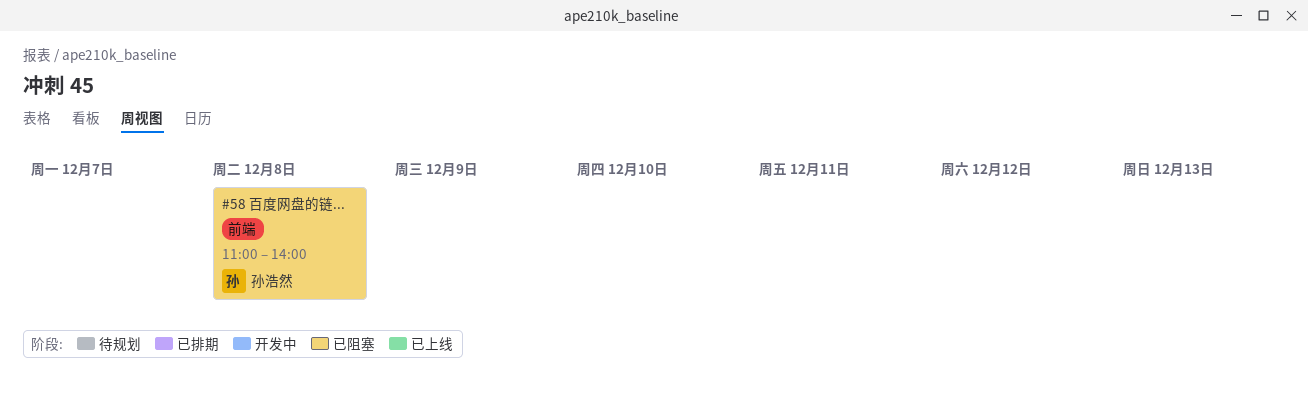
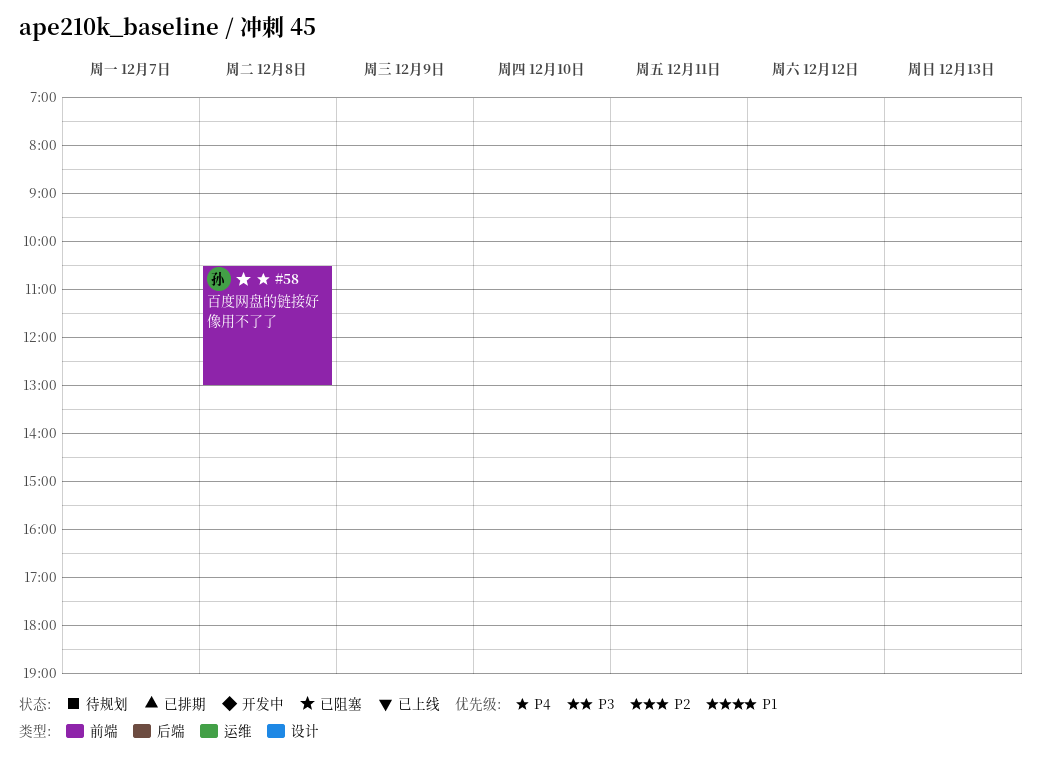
#58, begins: 11:00 -> 10:30
#58, ends: 14:00 -> 13:00

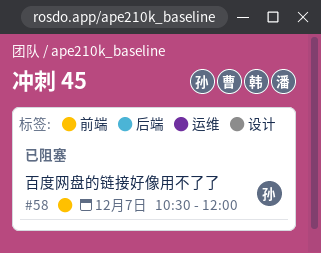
#58, day: Dec 8 -> Dec 7
#58, ends: 13:00 -> 12:00

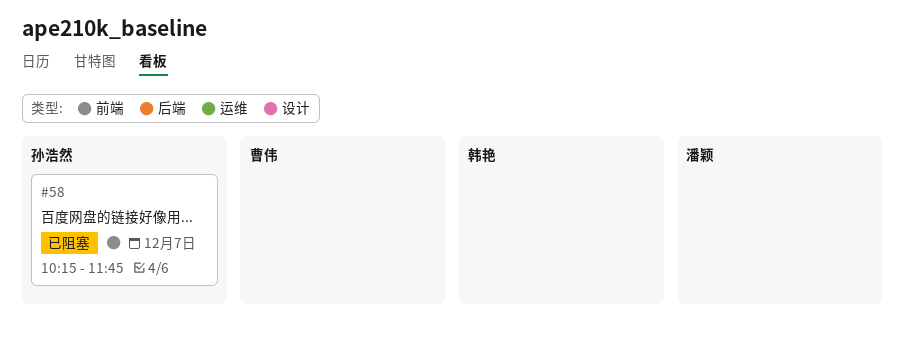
#58, begins: 10:30 -> 10:15
#58, ends: 12:00 -> 11:45

